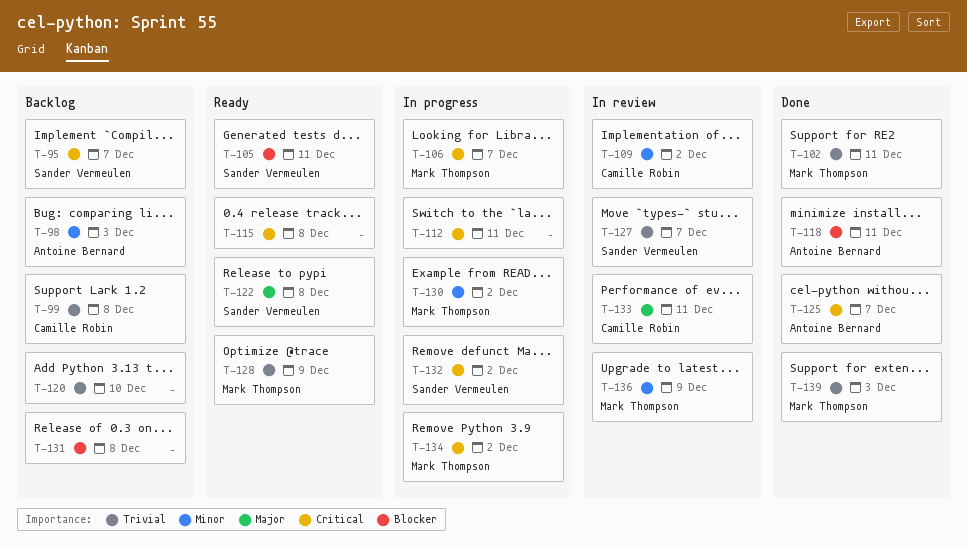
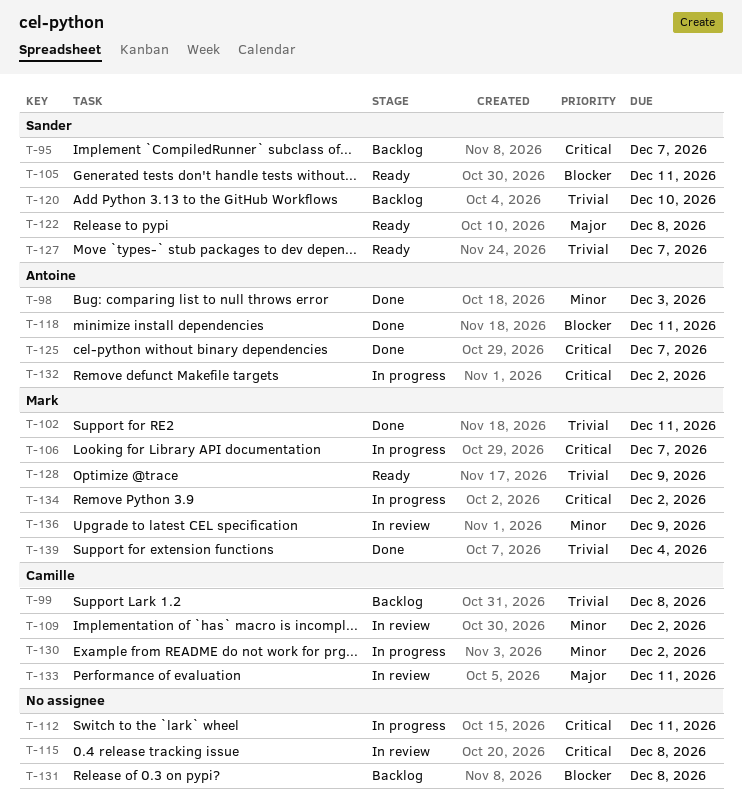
T-98, status: Backlog -> Done
T-115, status: Ready -> In review
T-120, owner: none -> Sander Vermeulen
T-127, status: In review -> Ready
T-130, owner: Mark Thompson -> Camille Robin
T-132, owner: Sander Vermeulen -> Antoine Bernard
T-139, due: Dec 3 -> Dec 4

